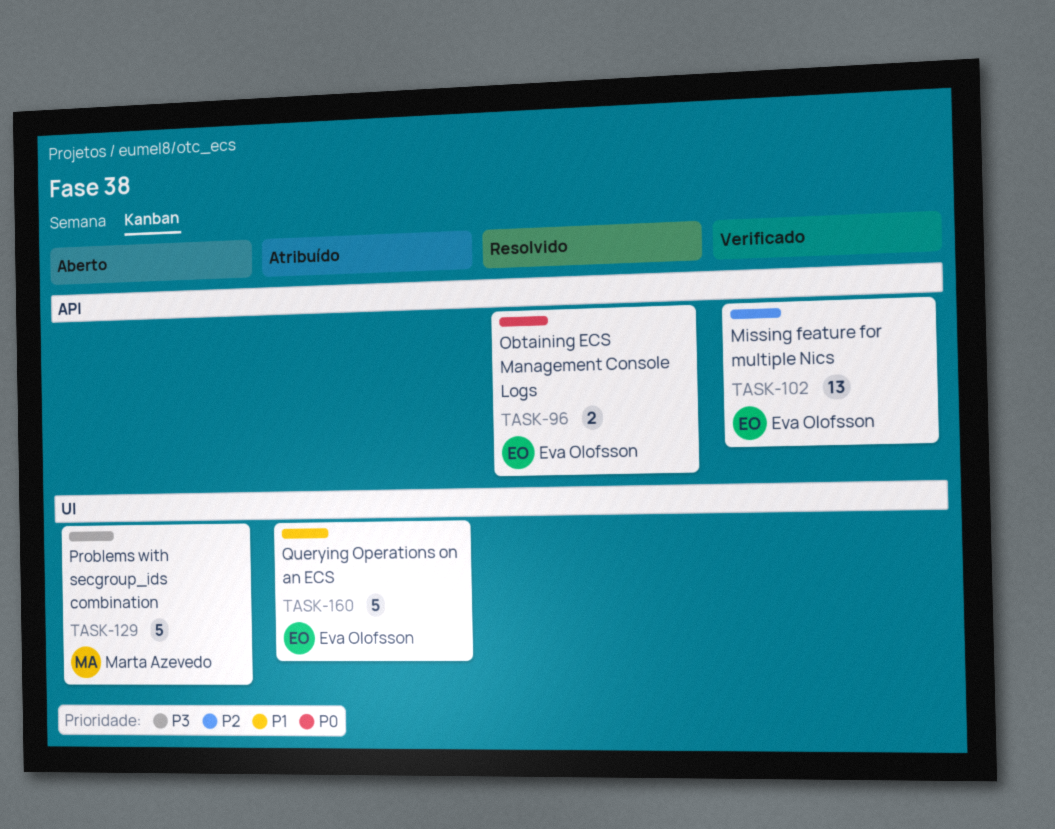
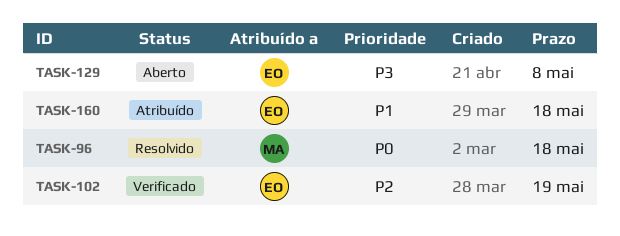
TASK-96, owner: Eva Olofsson -> Marta Azevedo
TASK-129, owner: Marta Azevedo -> Eva Olofsson

